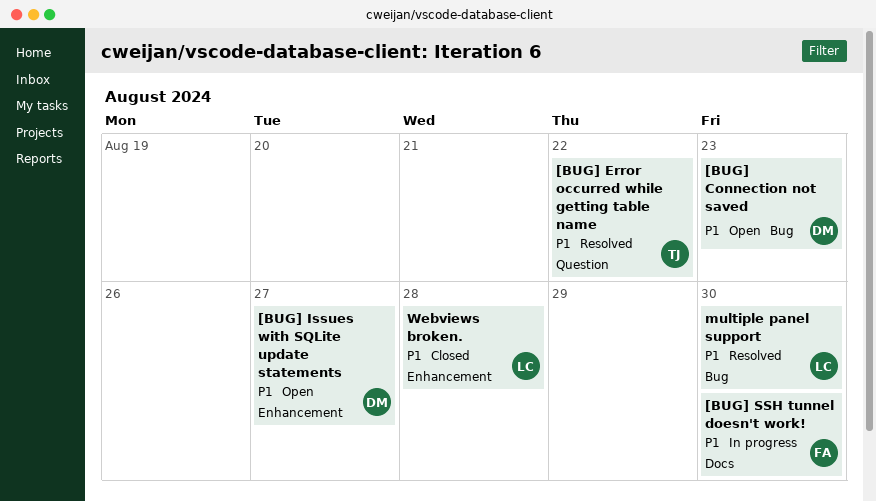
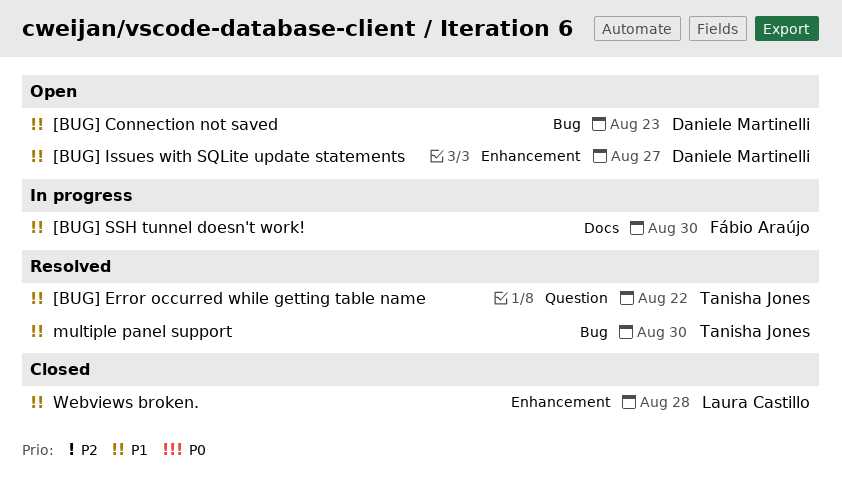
multiple panel support, owner: Laura Castillo -> Tanisha Jones

